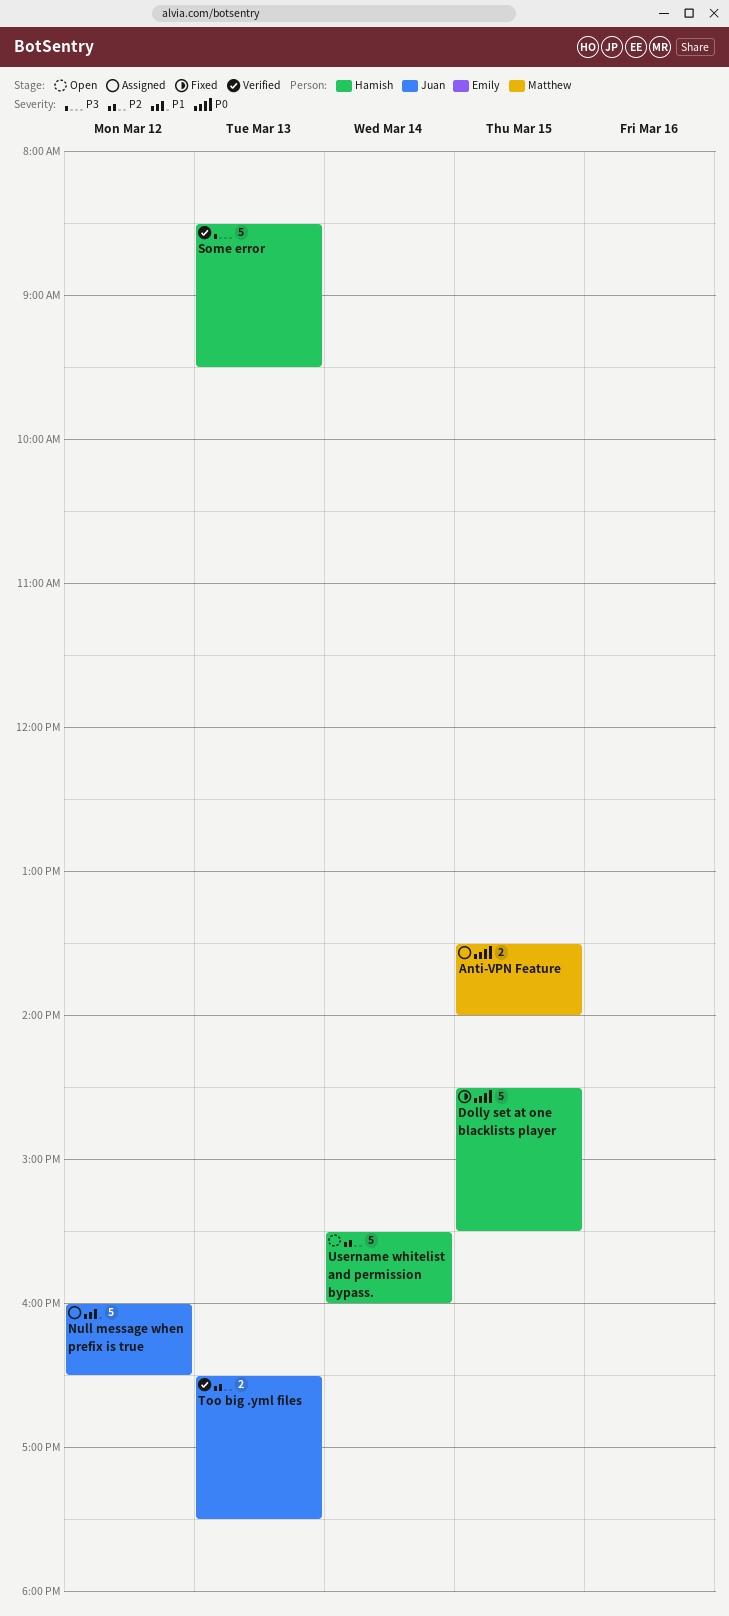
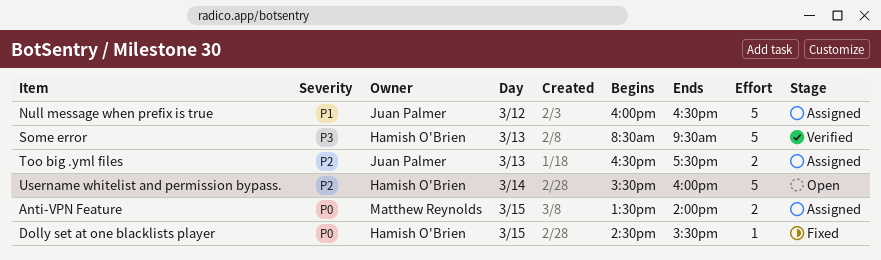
Dolly set at one blacklists player, estimate: 5 -> 1
Too big .yml files, status: Verified -> Assigned

